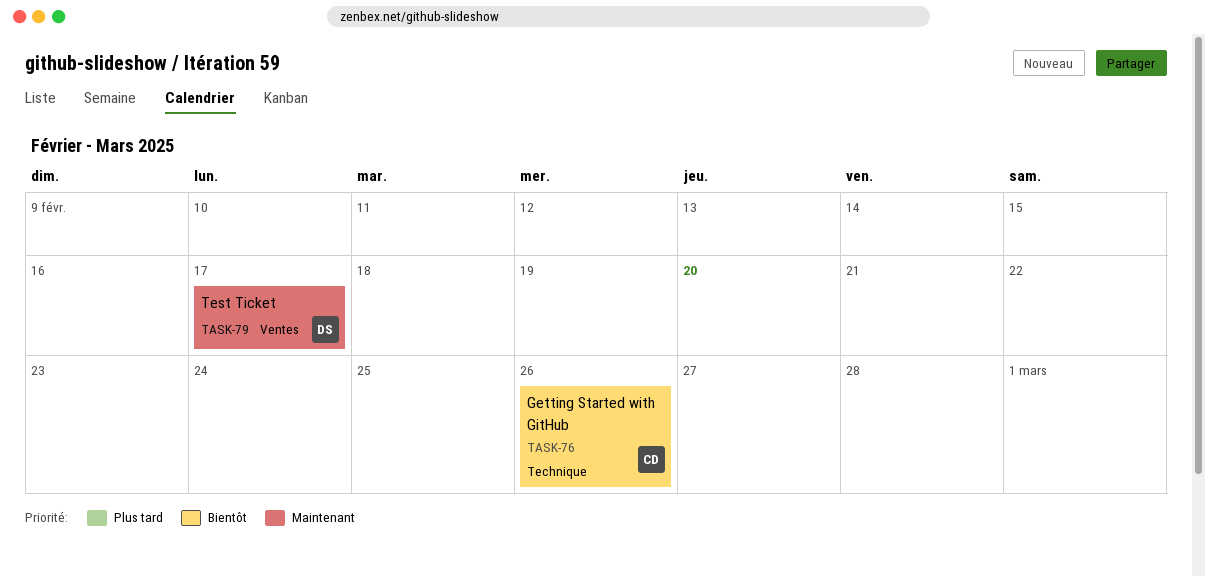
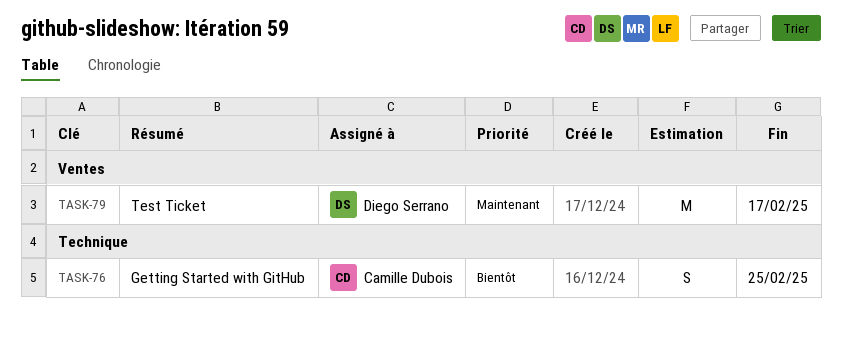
TASK-76, due: Feb 26 -> Feb 25

